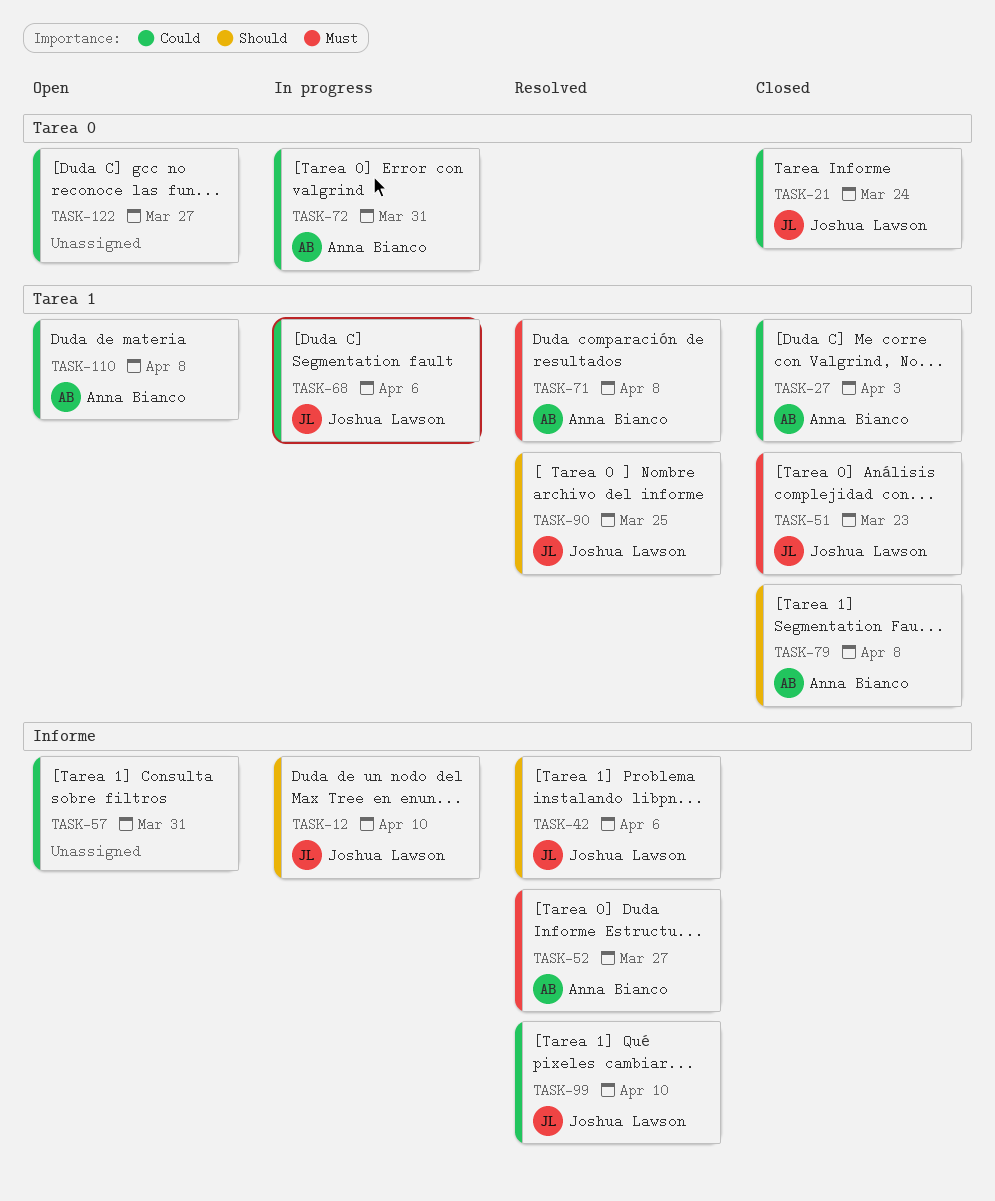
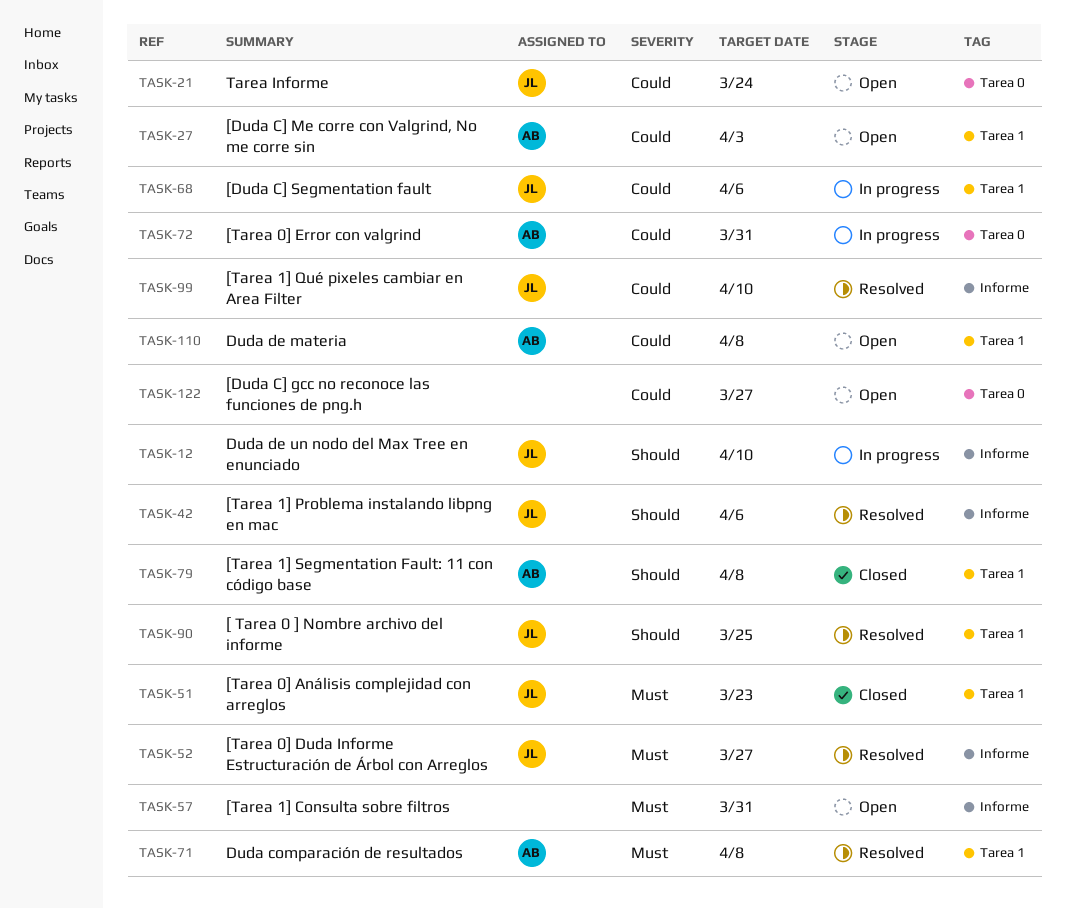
TASK-21, status: Closed -> Open
TASK-27, status: Closed -> Open
TASK-52, owner: Anna Bianco -> Joshua Lawson
TASK-57, priority: Could -> Must

